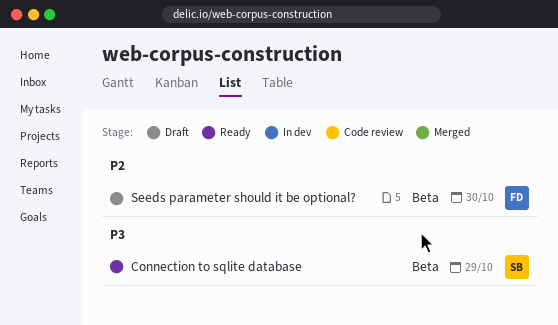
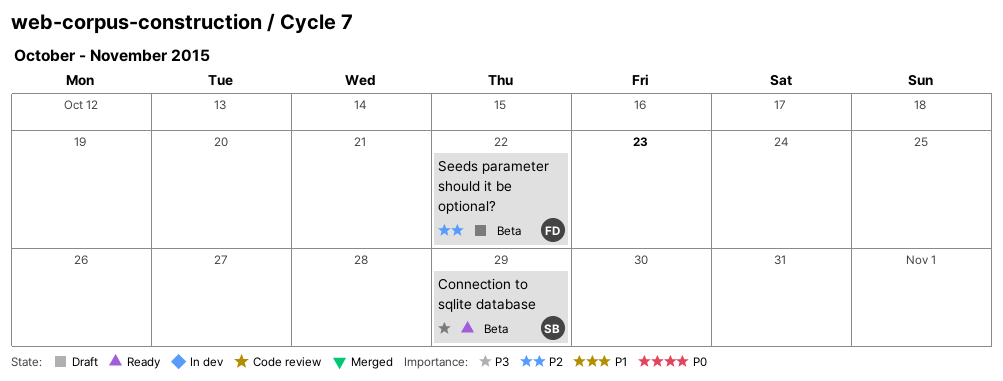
Seeds parameter should it be optional?, due: Oct 30 -> Oct 22

